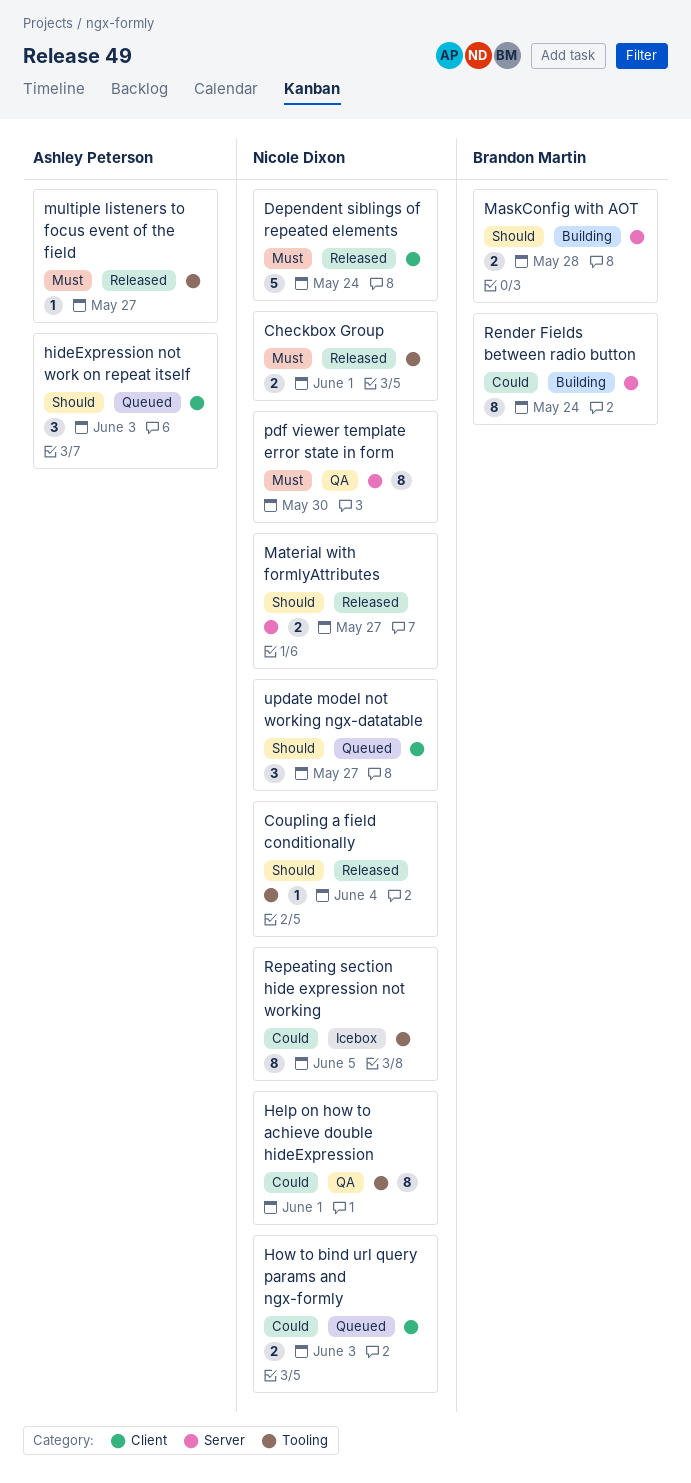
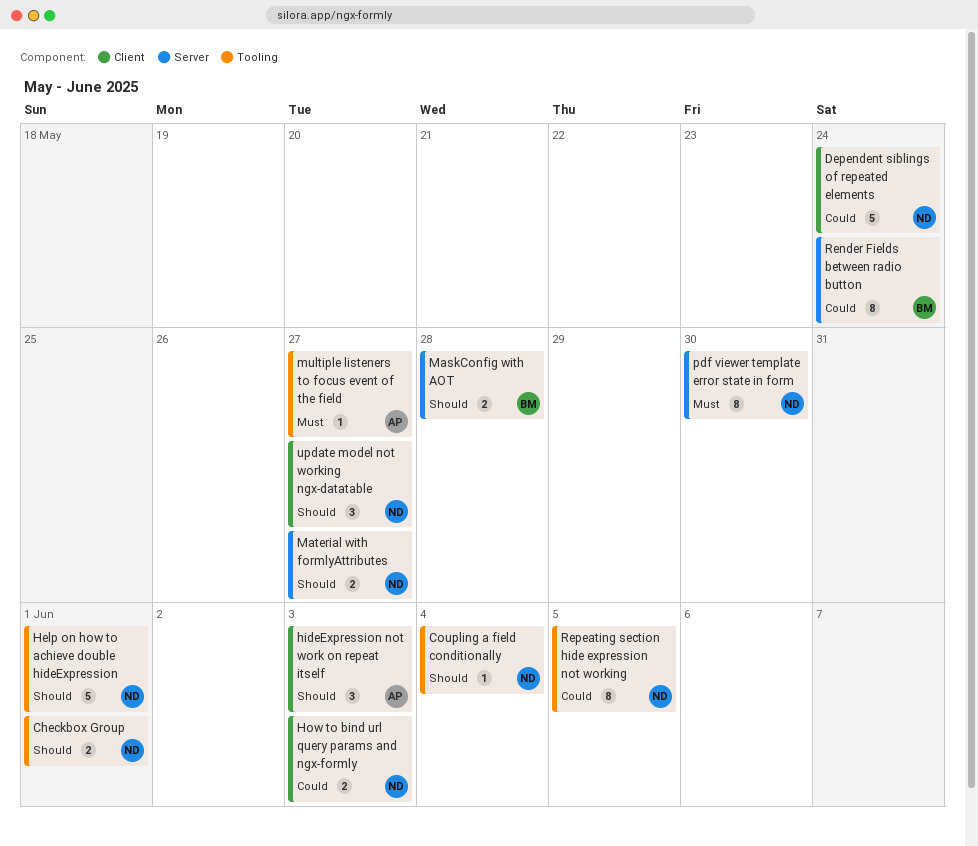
Checkbox Group, priority: Must -> Should
Dependent siblings of repeated elements, priority: Must -> Could
Help on how to achieve double hideExpression, priority: Could -> Should
Help on how to achieve double hideExpression, estimate: 8 -> 5

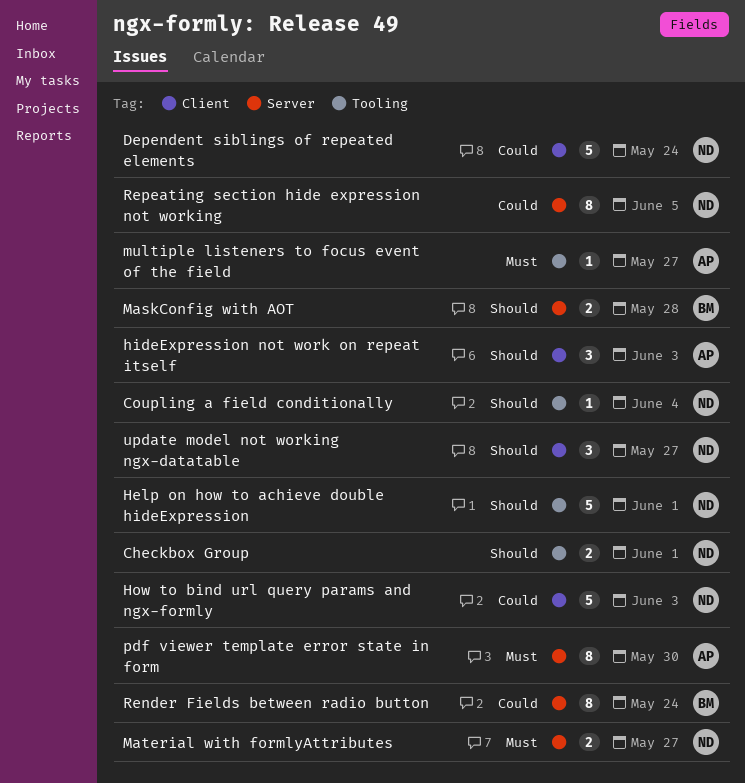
How to bind url query params and ngx-formly, estimate: 2 -> 5
Material with formlyAttributes, priority: Should -> Must
pdf viewer template error state in form, owner: ND -> AP
Repeating section hide expression not working, label: Tooling -> Server

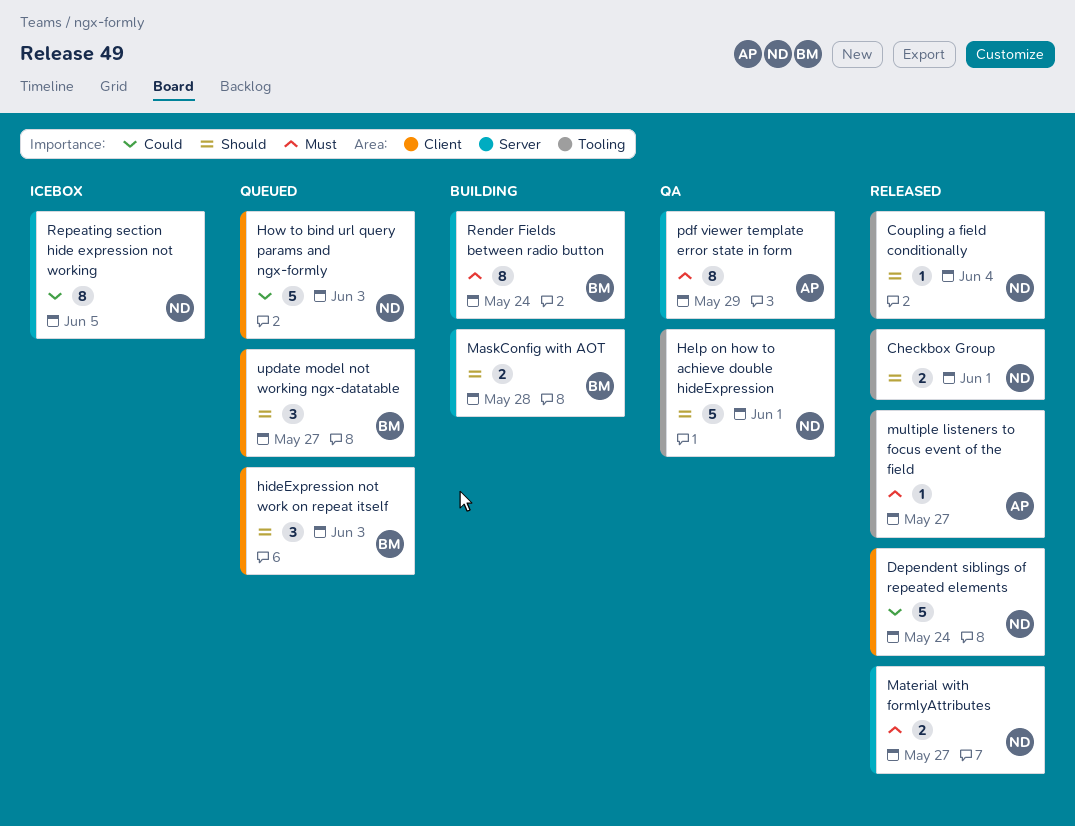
hideExpression not work on repeat itself, owner: AP -> BM
pdf viewer template error state in form, due: May 30 -> May 29
Render Fields between radio button, priority: Could -> Must
update model not working ngx-datatable, owner: ND -> BM

